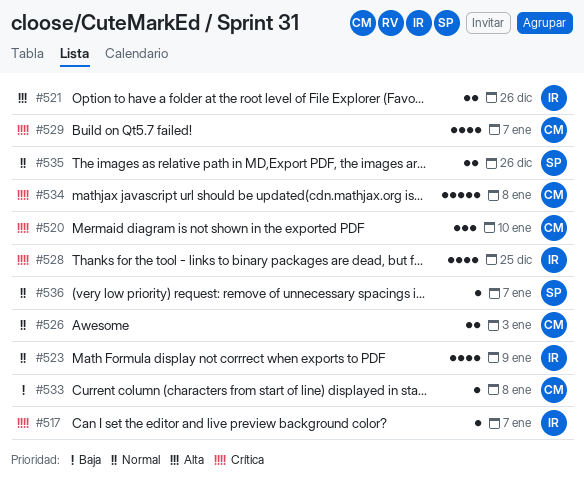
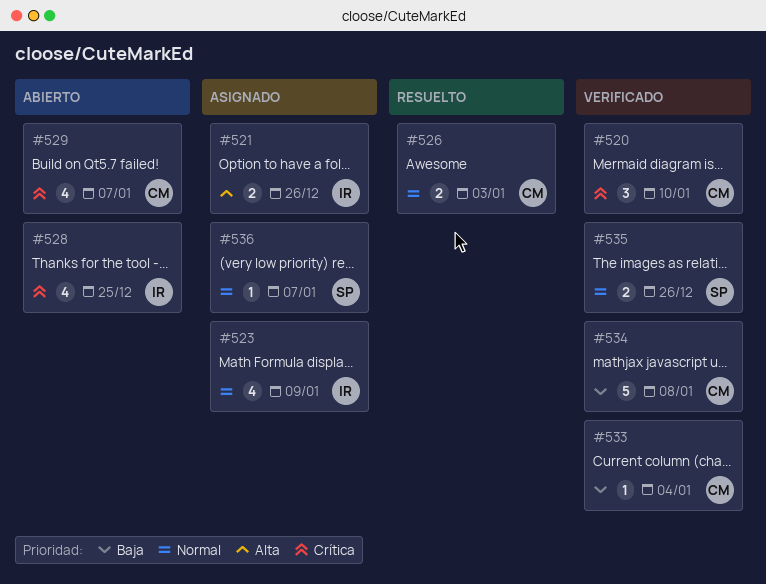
#517: present -> none
#533, due: Jan 8 -> Jan 4
#534, priority: Crítica -> Baja

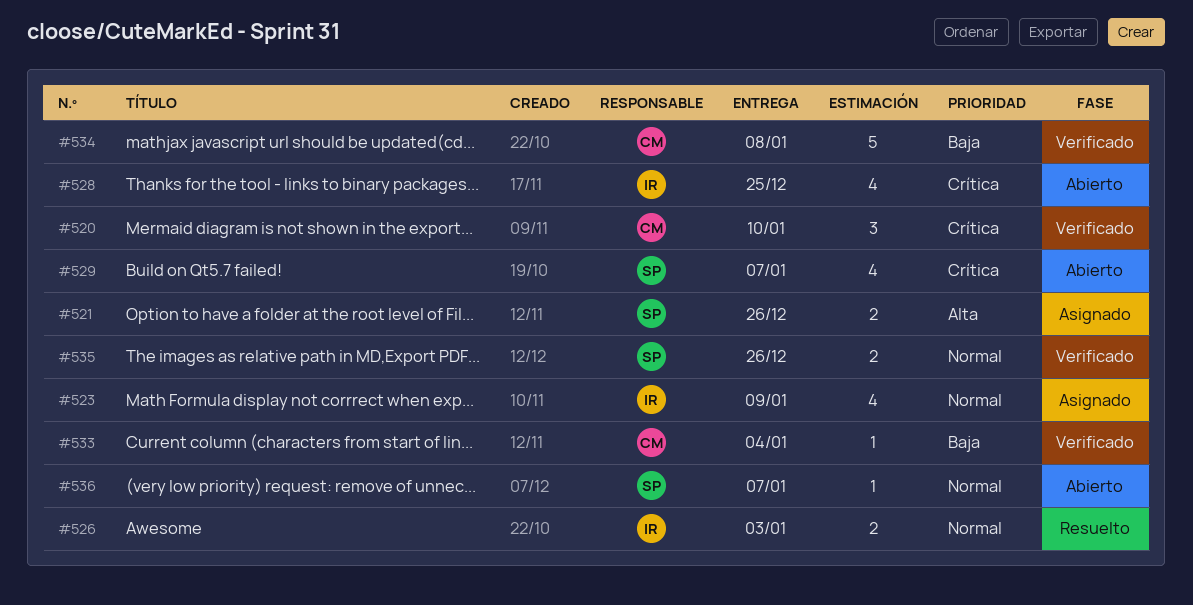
#521, owner: IR -> SP
#526, owner: CM -> IR
#529, owner: CM -> SP
#536, status: Asignado -> Abierto

